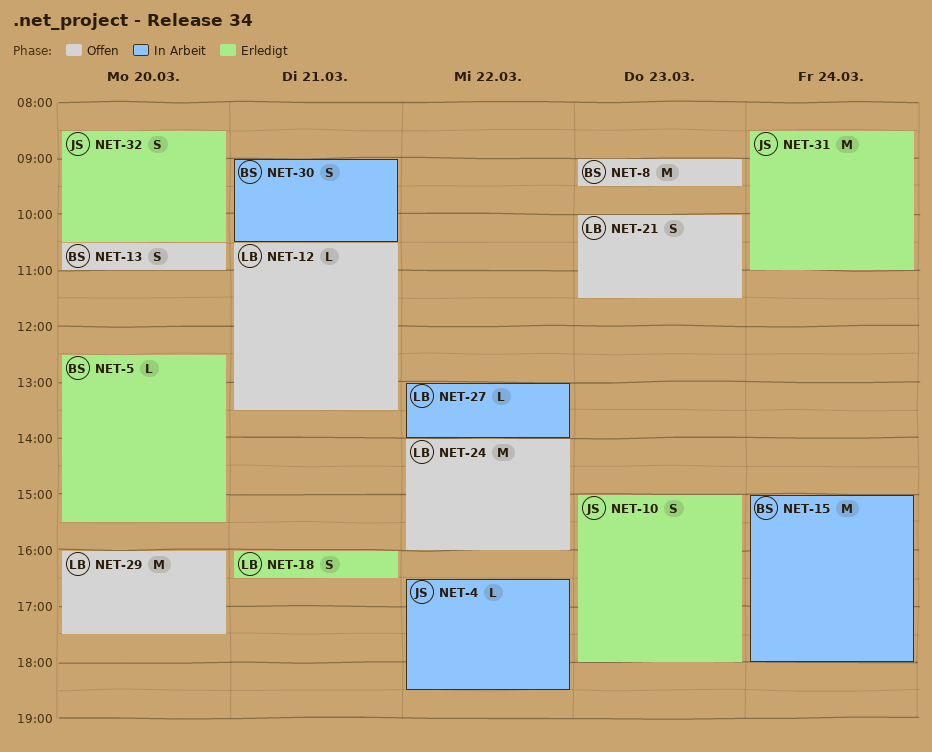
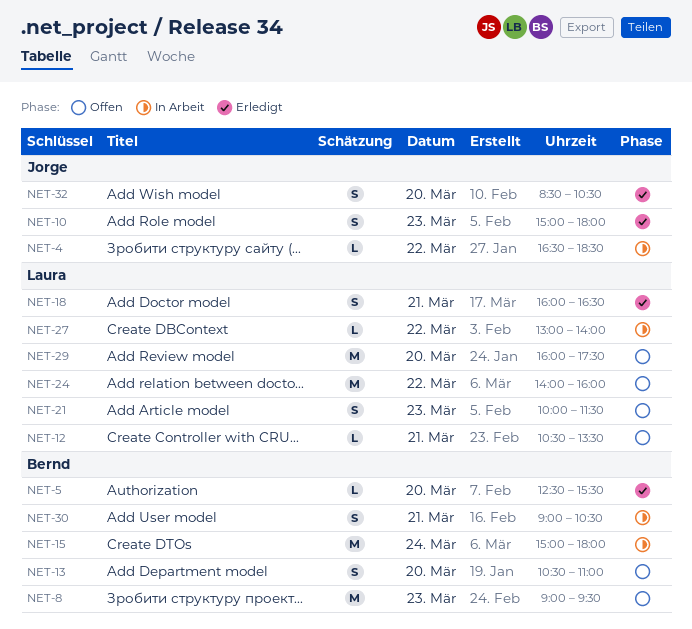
NET-31: present -> none

